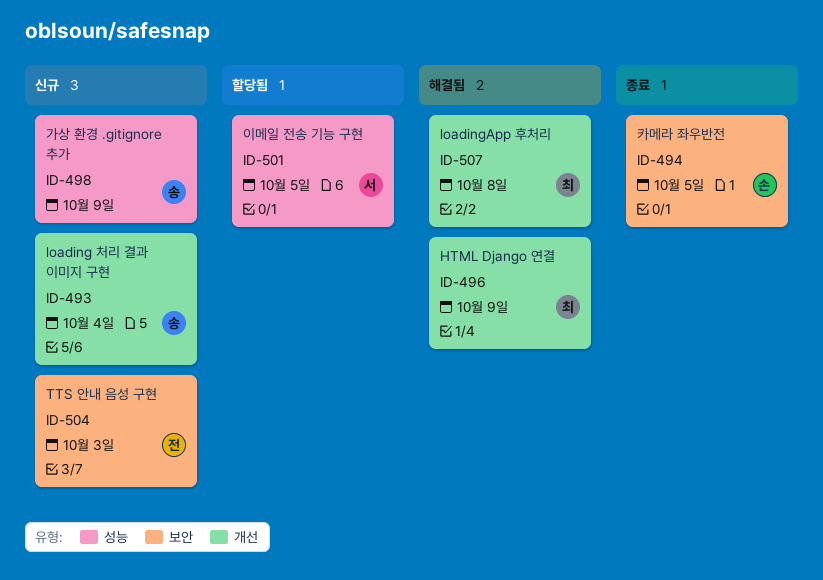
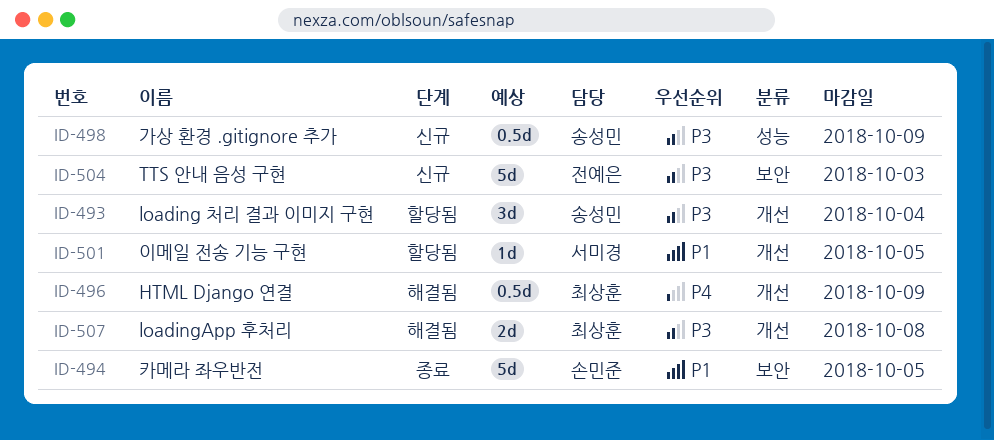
ID-493, status: 신규 -> 할당됨
ID-501, label: 성능 -> 개선

